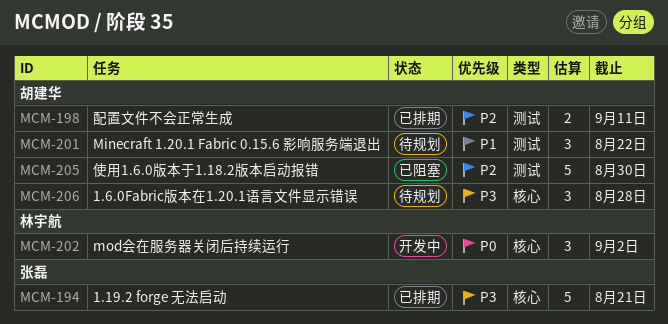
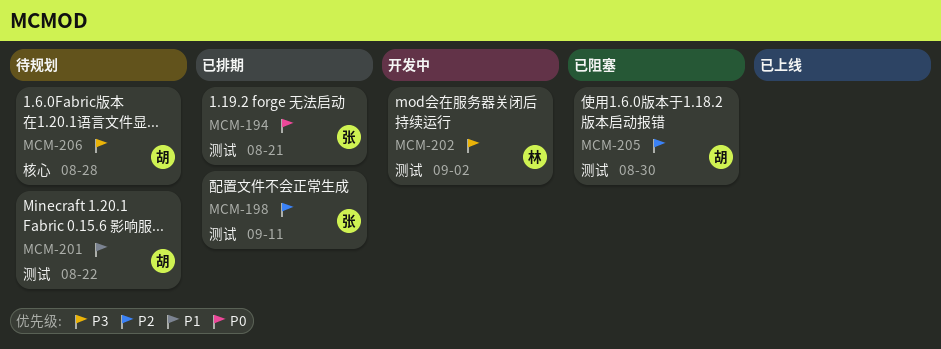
MCM-194, priority: P3 -> P0
MCM-194, label: 核心 -> 测试
MCM-198, owner: 胡建华 -> 张磊
MCM-202, priority: P0 -> P3
MCM-202, label: 核心 -> 测试

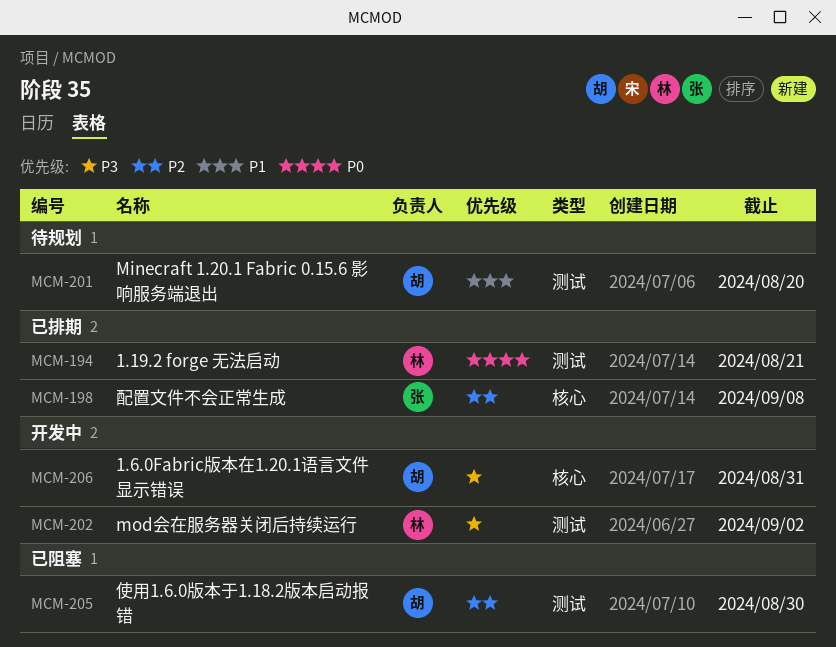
MCM-194, owner: 张 -> 林
MCM-198, label: 测试 -> 核心
MCM-198, due: Sep 11 -> Sep 8
MCM-201, due: Aug 22 -> Aug 20
MCM-206, status: 待规划 -> 开发中
MCM-206, due: Aug 28 -> Aug 31

